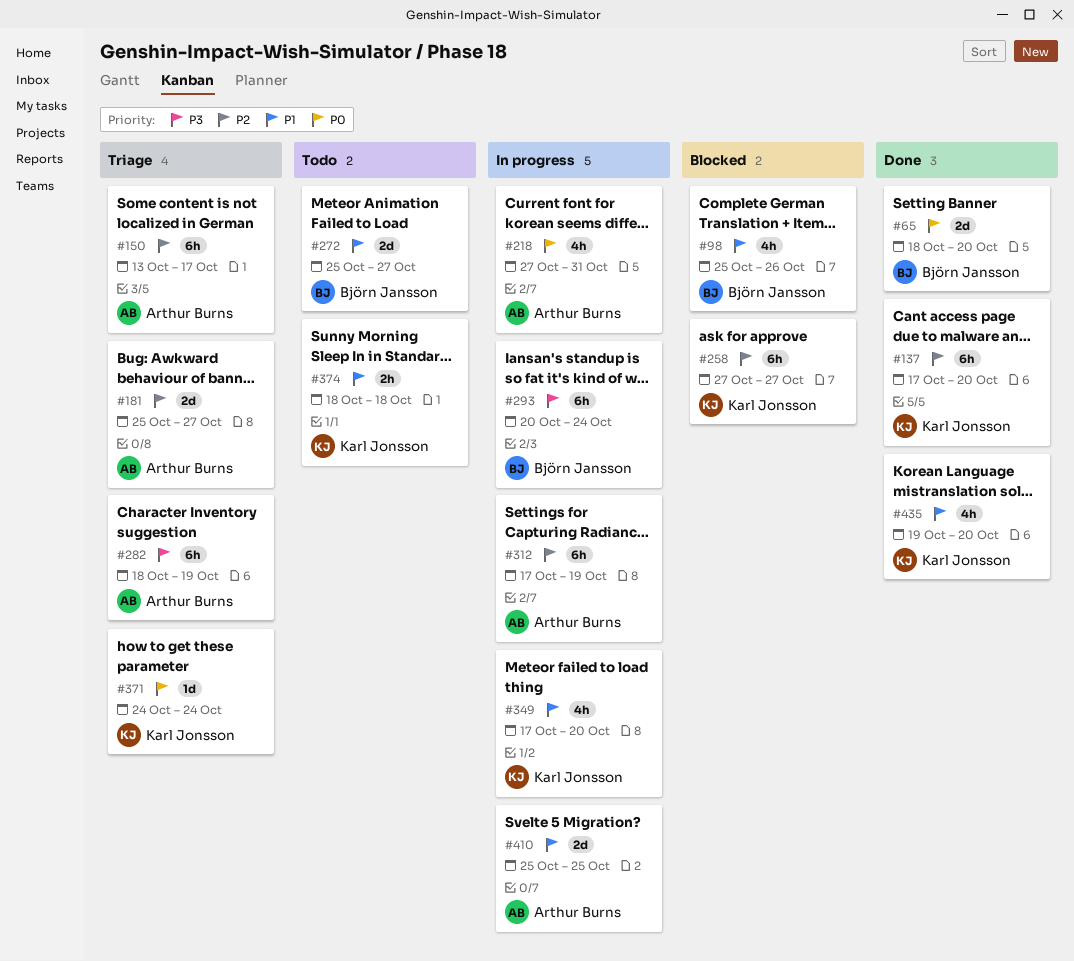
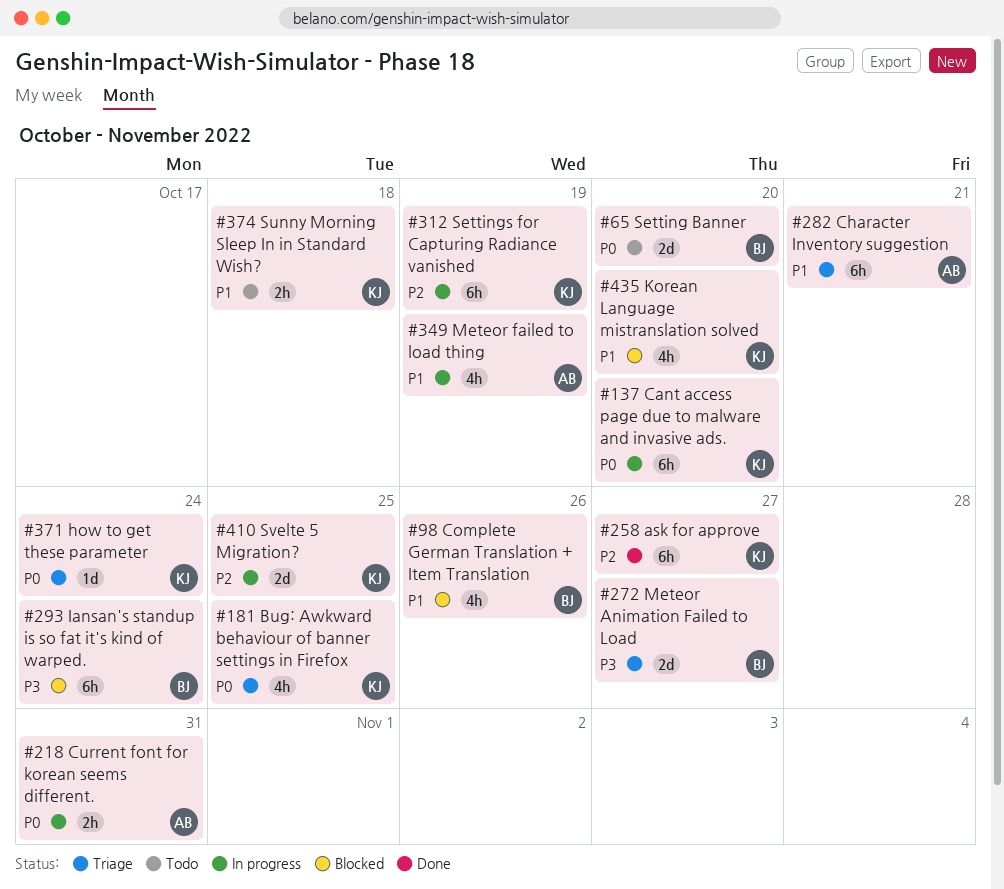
#65, status: Done -> Todo
#137, status: Done -> In progress
#137, priority: P2 -> P0
#150: present -> none
#181, owner: Arthur Burns -> Karl Jonsson
#181, priority: P2 -> P0
#181, estimate: 2d -> 4h
#181, due: Oct 27 -> Oct 25
#218, estimate: 4h -> 2h
#258, status: Blocked -> Done
#272, status: Todo -> Triage
#272, priority: P1 -> P3
#282, priority: P3 -> P1
#282, due: Oct 19 -> Oct 21
#293, status: In progress -> Blocked
#312, owner: Arthur Burns -> Karl Jonsson
#349, owner: Karl Jonsson -> Arthur Burns
#349, due: Oct 20 -> Oct 19
#410, owner: Arthur Burns -> Karl Jonsson
#410, priority: P1 -> P2
#435, status: Done -> Blocked

